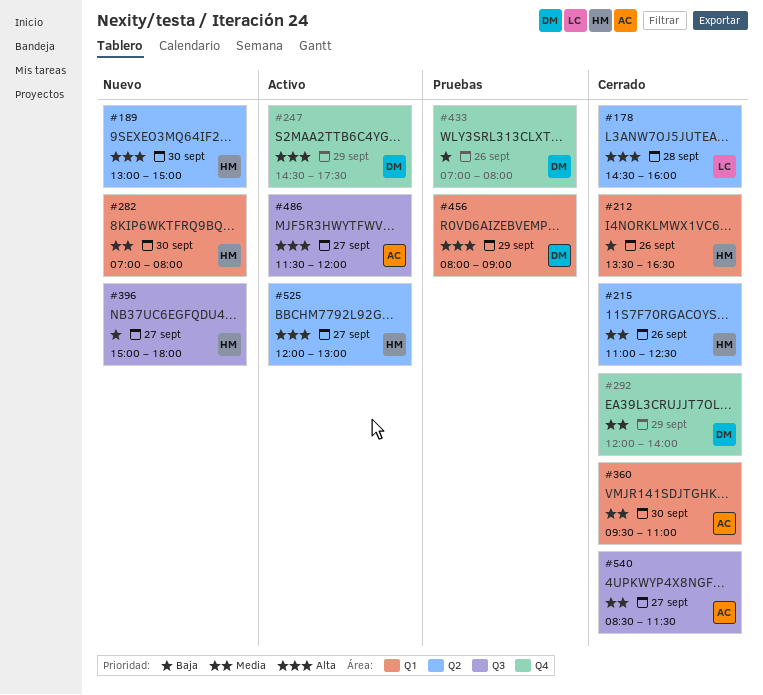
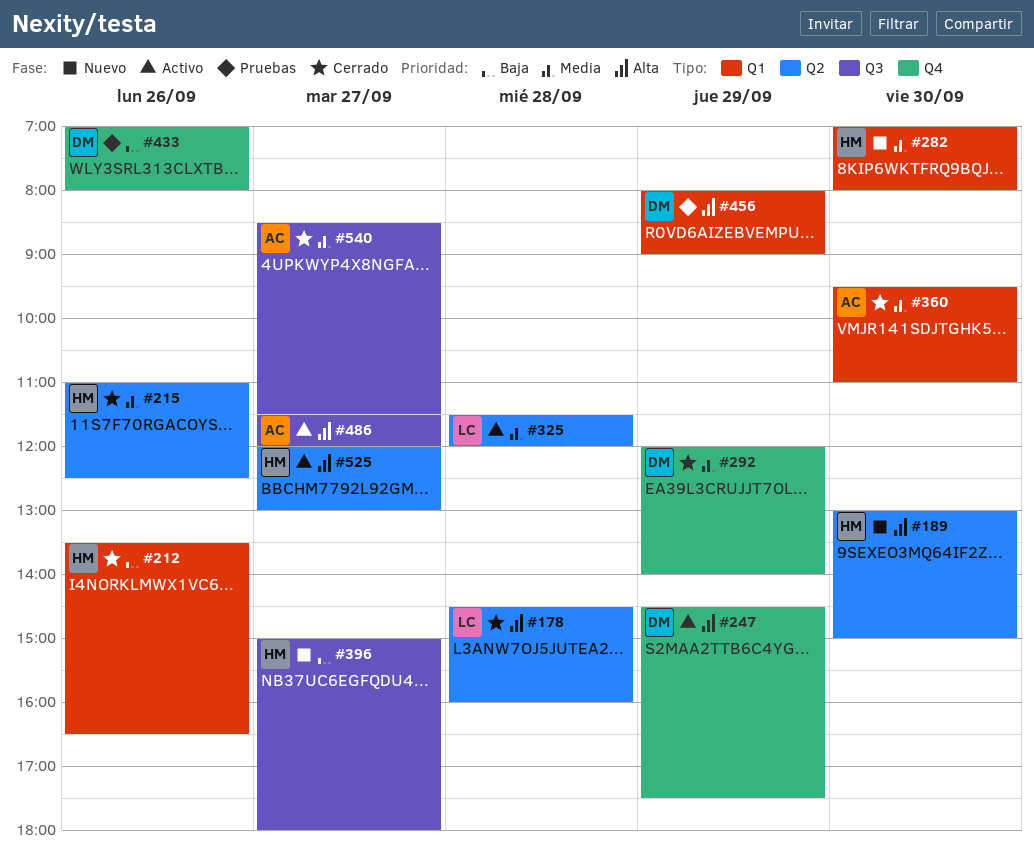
#325: none -> present

